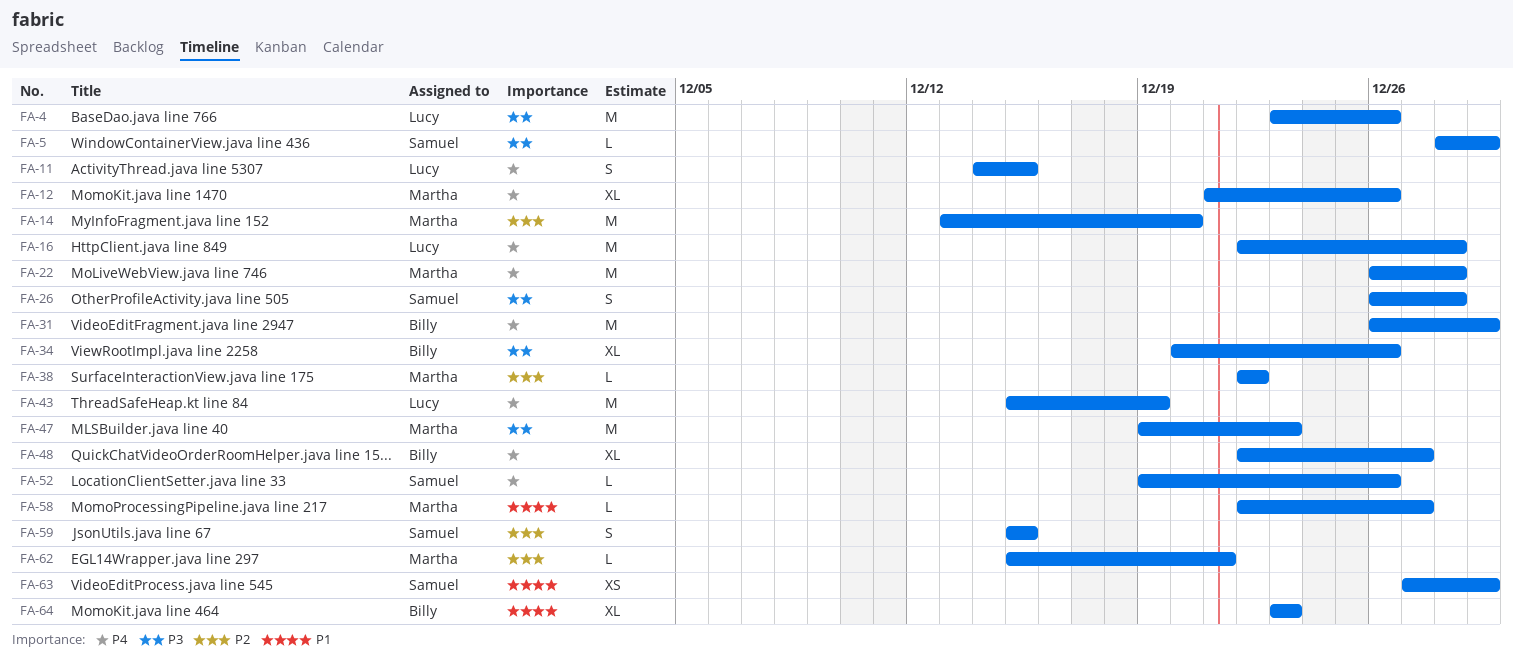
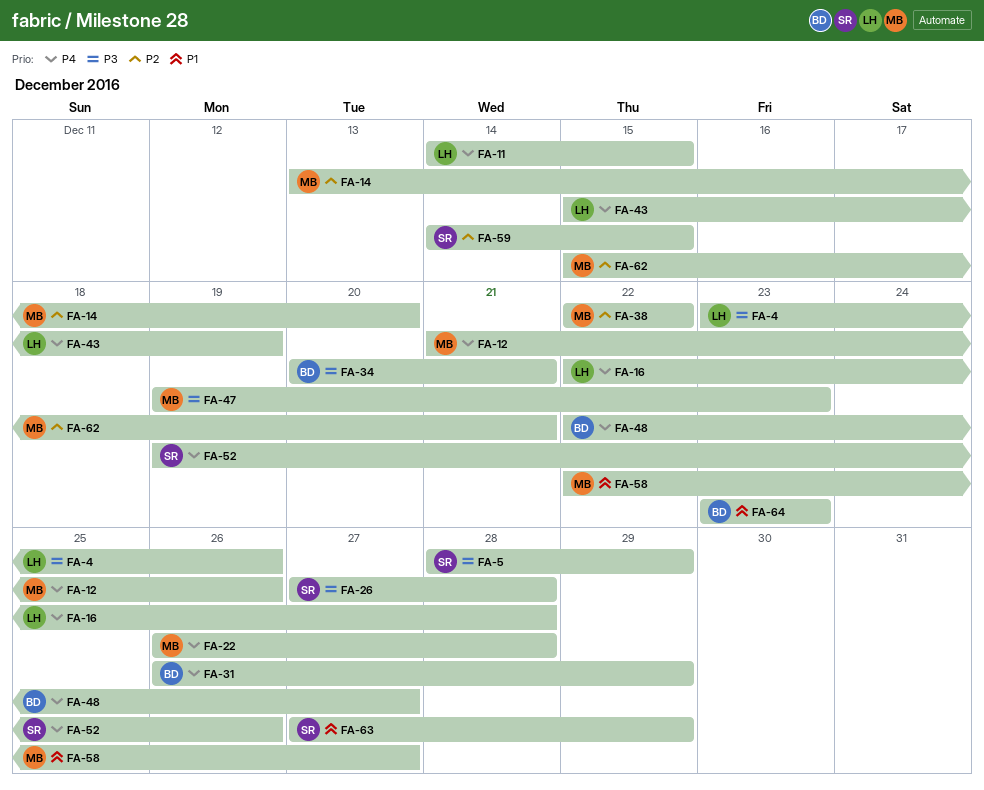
FA-26, start: Dec 26 -> Dec 27
FA-34, due: Dec 26 -> Dec 21
FA-59, start: Dec 15 -> Dec 14

